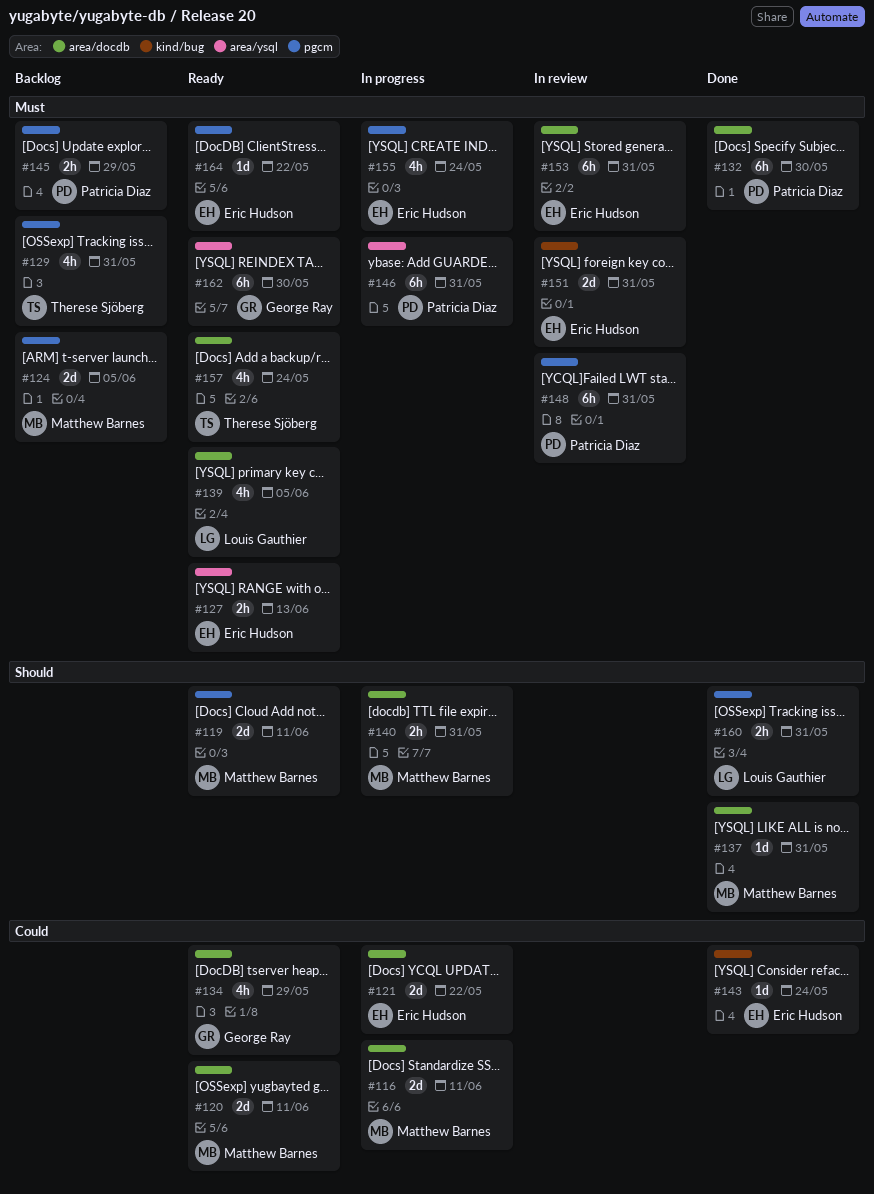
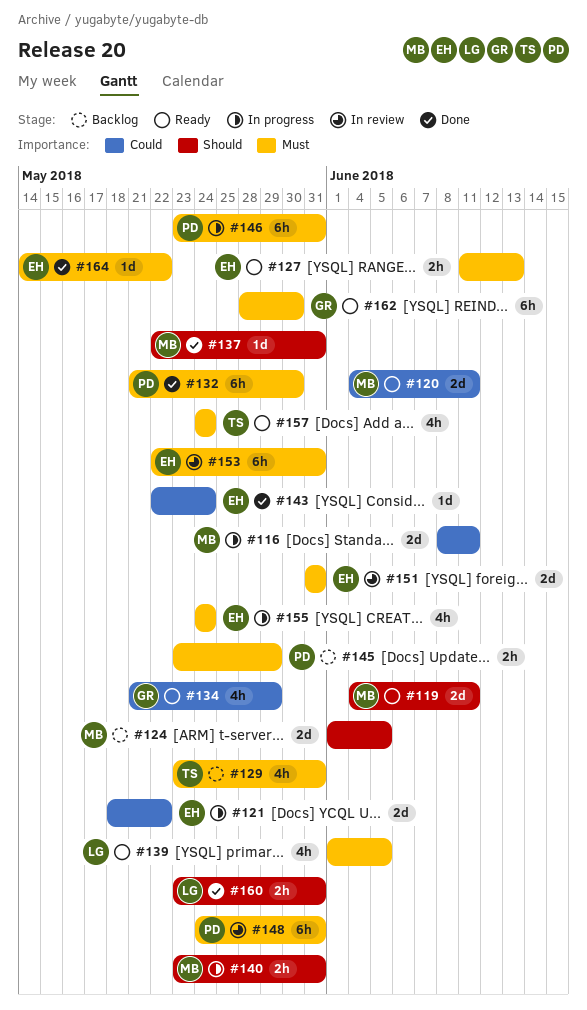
#124, priority: Must -> Should
#164, status: Ready -> Done

